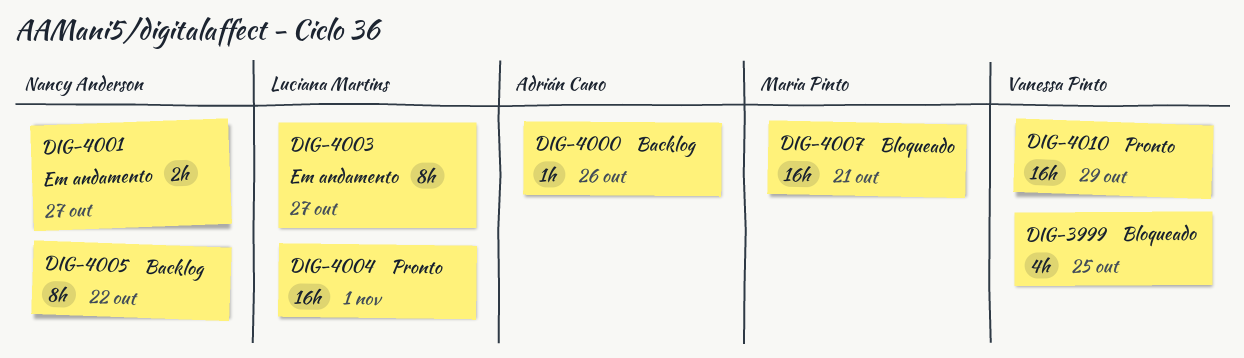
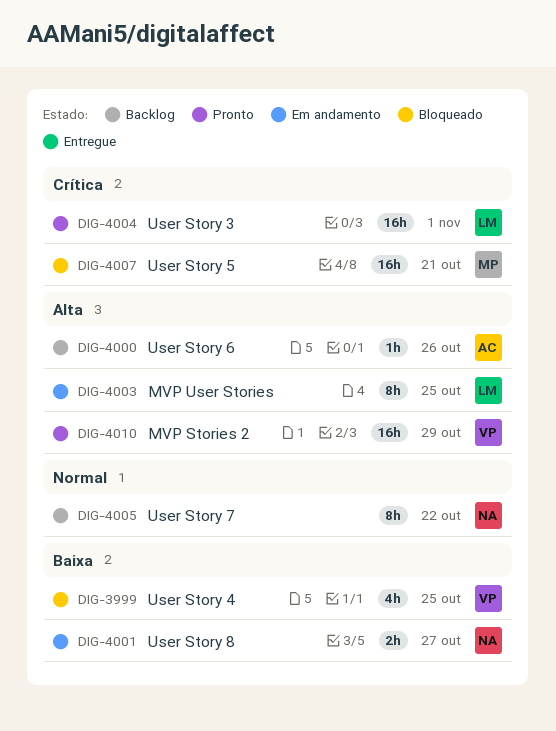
DIG-4003, due: Oct 27 -> Oct 25

